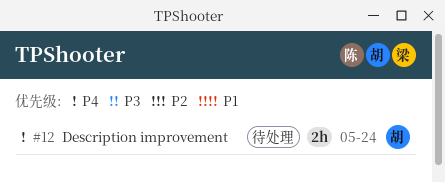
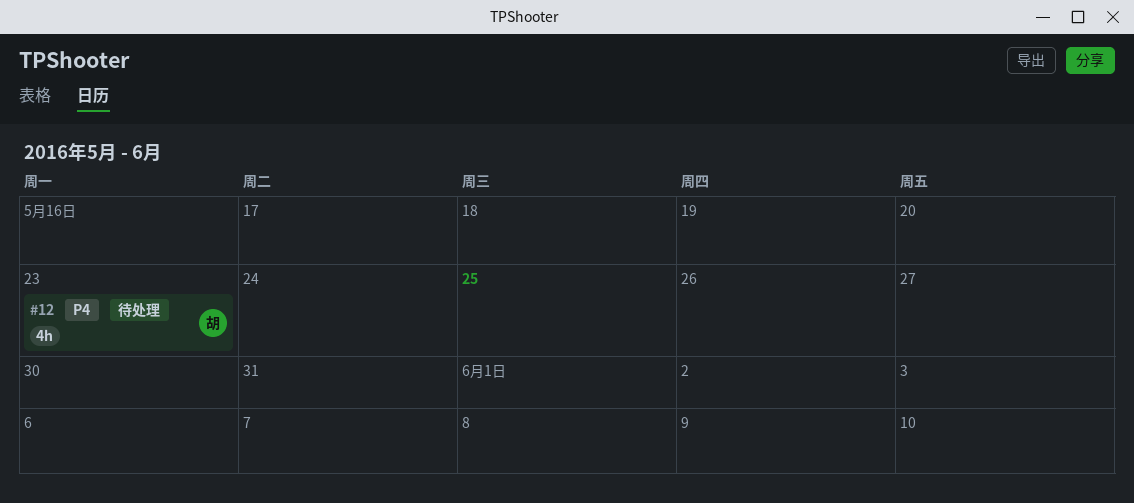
#12, estimate: 2h -> 4h
#12, due: May 24 -> May 23

